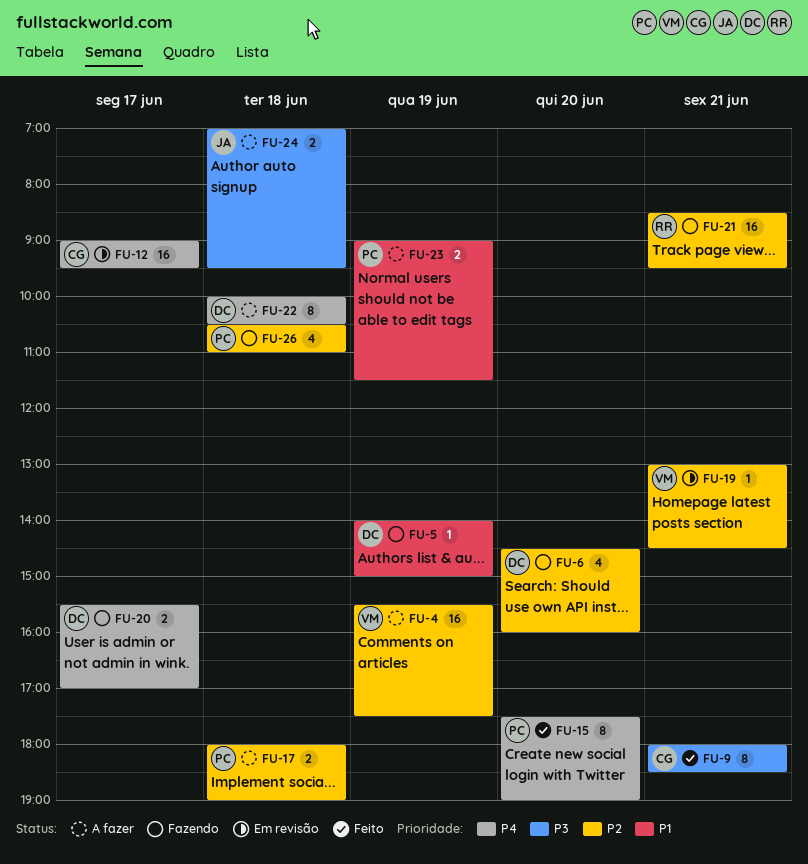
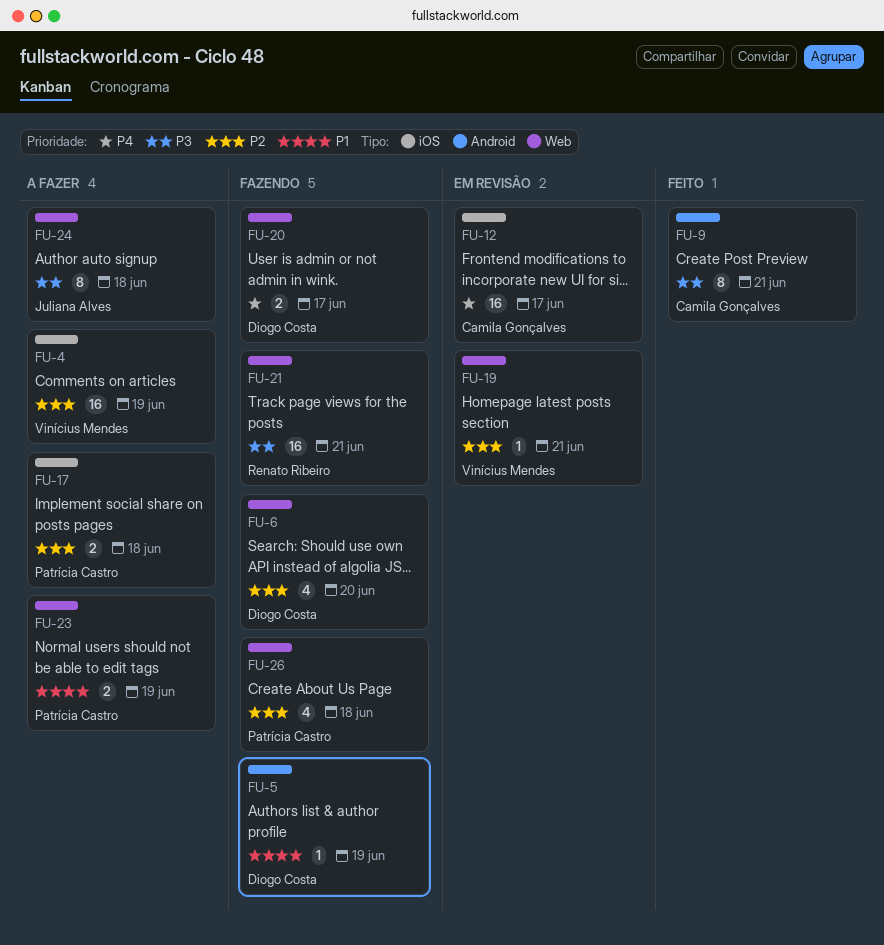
FU-15: present -> none
FU-21, priority: P2 -> P3
FU-22: present -> none
FU-24, estimate: 2 -> 8

